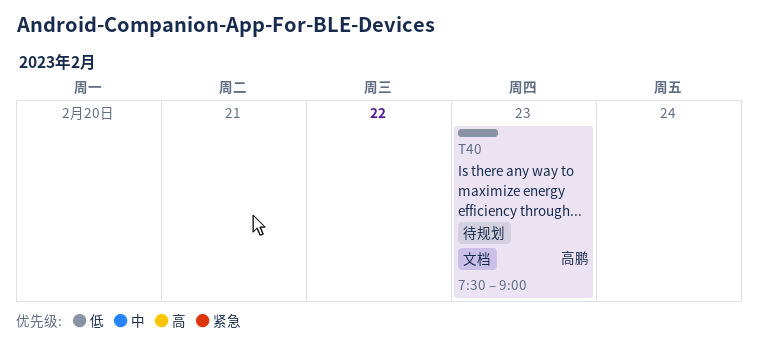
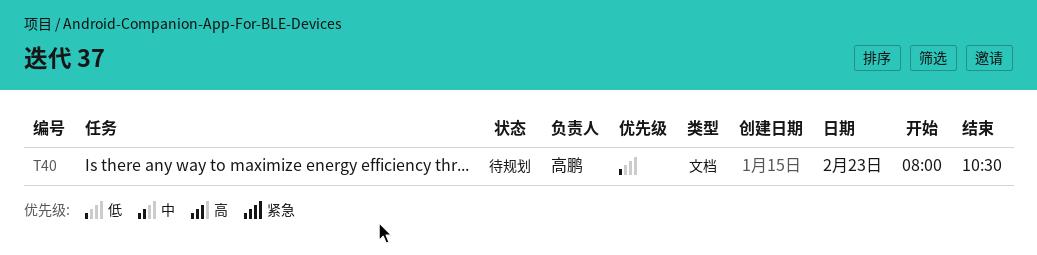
T40, begins: 07:30 -> 08:00
T40, ends: 09:00 -> 10:30

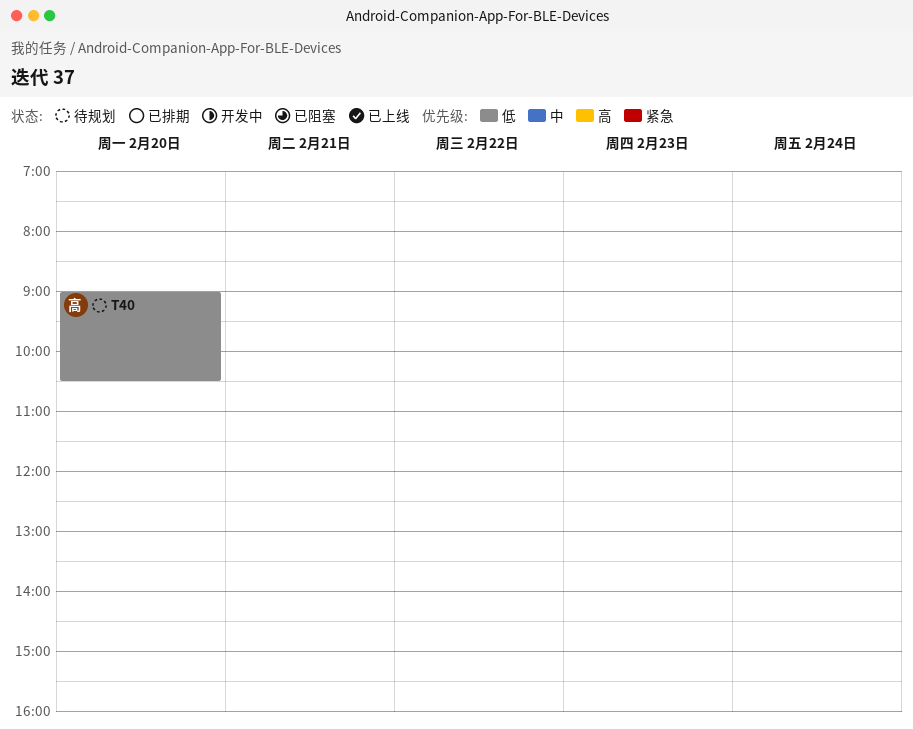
T40, day: Feb 23 -> Feb 20
T40, begins: 08:00 -> 09:00

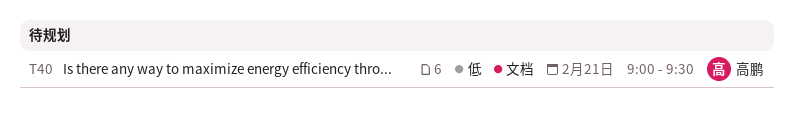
T40, day: Feb 20 -> Feb 21
T40, ends: 10:30 -> 09:30

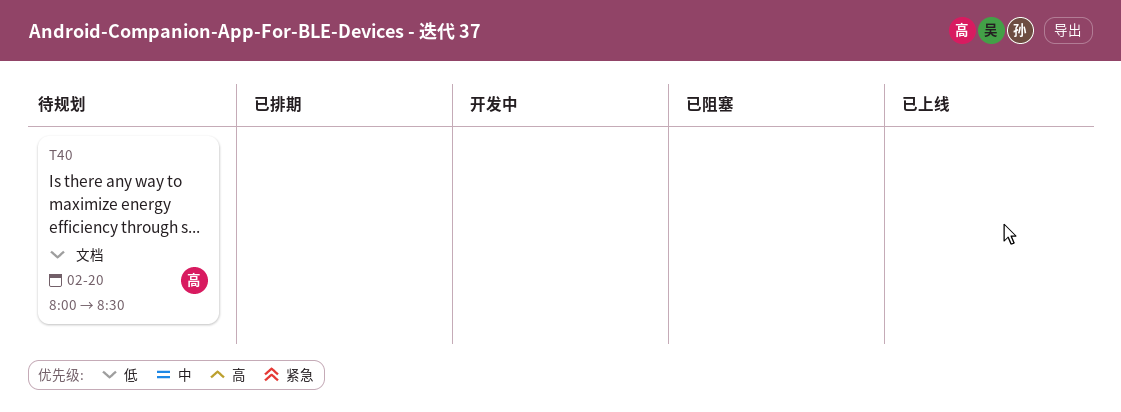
T40, day: Feb 21 -> Feb 20
T40, begins: 09:00 -> 08:00
T40, ends: 09:30 -> 08:30

